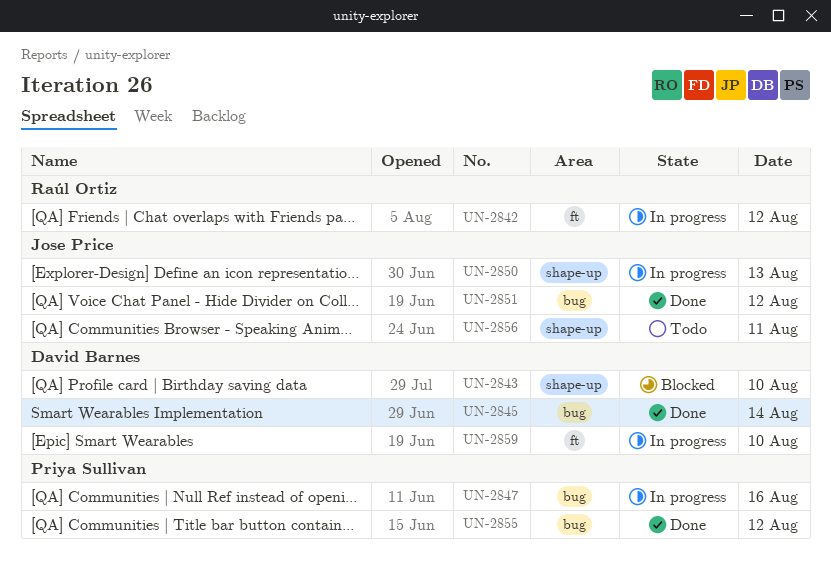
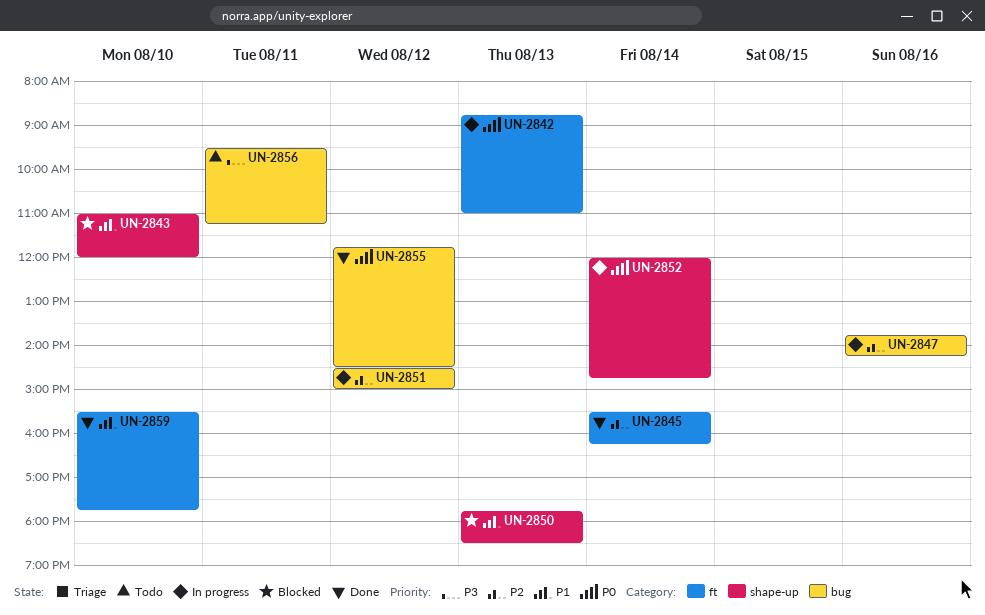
UN-2842, day: Aug 12 -> Aug 13
UN-2845, label: bug -> ft
UN-2850, status: In progress -> Blocked
UN-2851, status: Done -> In progress
UN-2852: none -> present
UN-2856, label: shape-up -> bug
UN-2859, status: In progress -> Done

